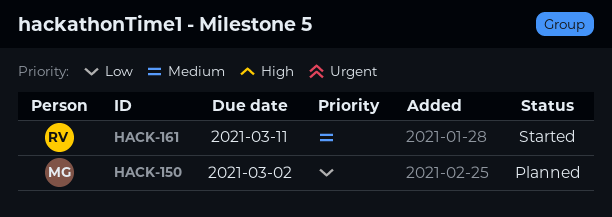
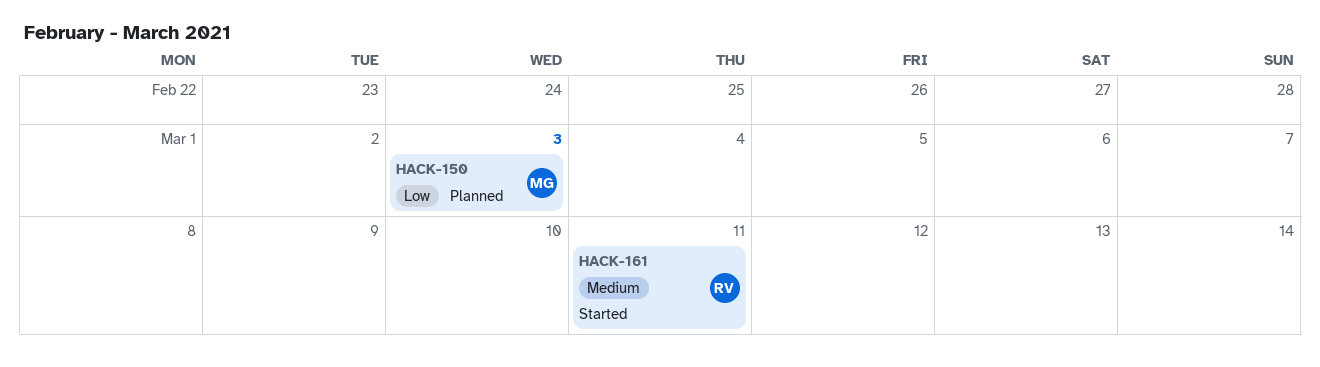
HACK-150, due: Mar 2 -> Mar 3

